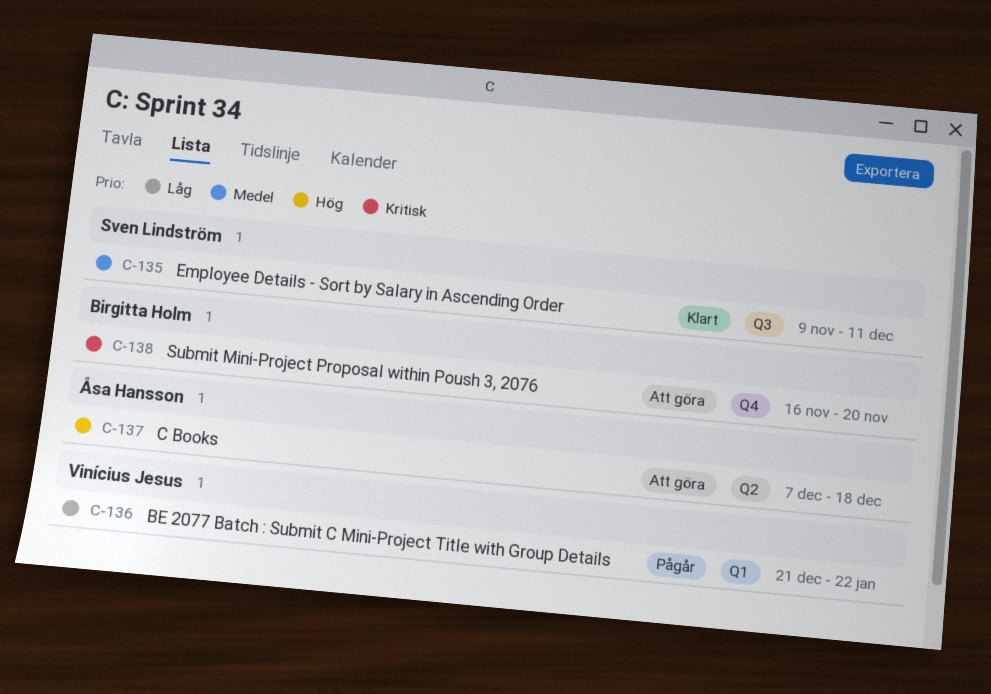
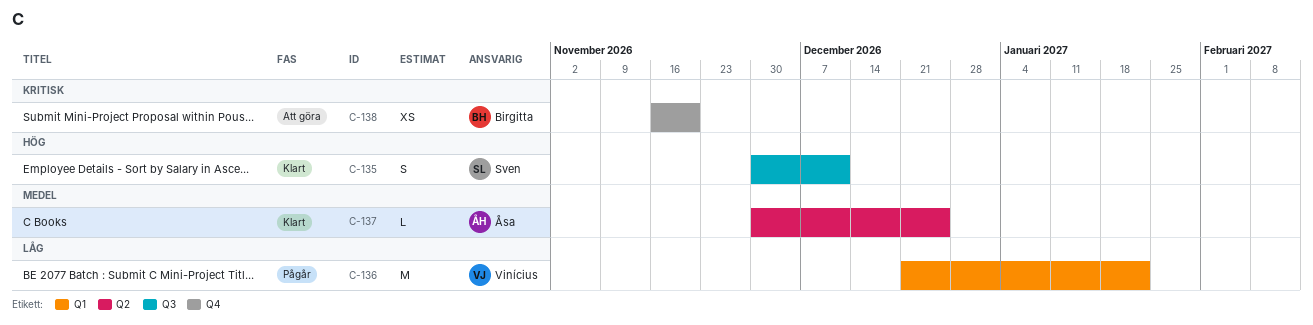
C-135, priority: Medel -> Hög
C-135, start: Nov 9 -> Nov 30
C-137, status: Att göra -> Klart
C-137, priority: Hög -> Medel
C-137, start: Dec 7 -> Nov 30
C-137, due: Dec 18 -> Dec 25

